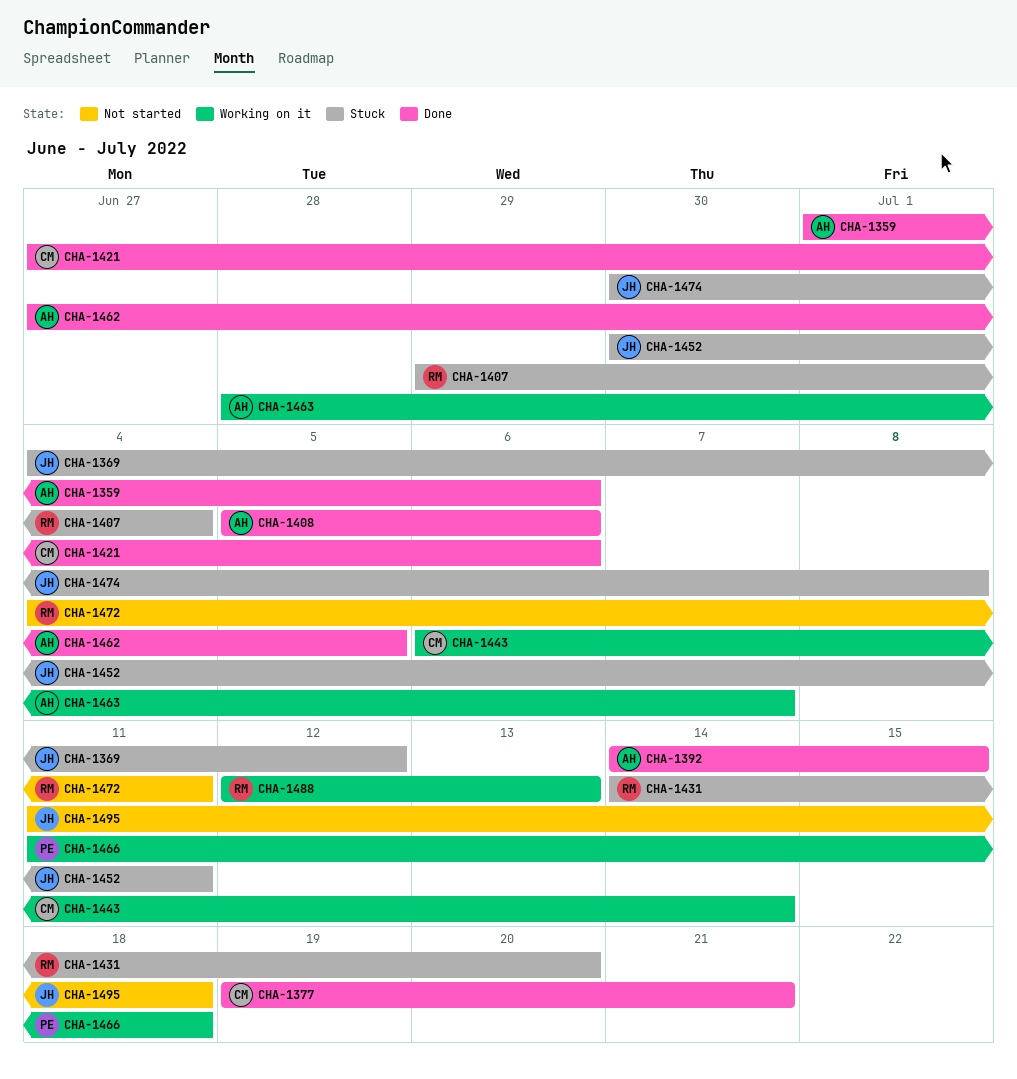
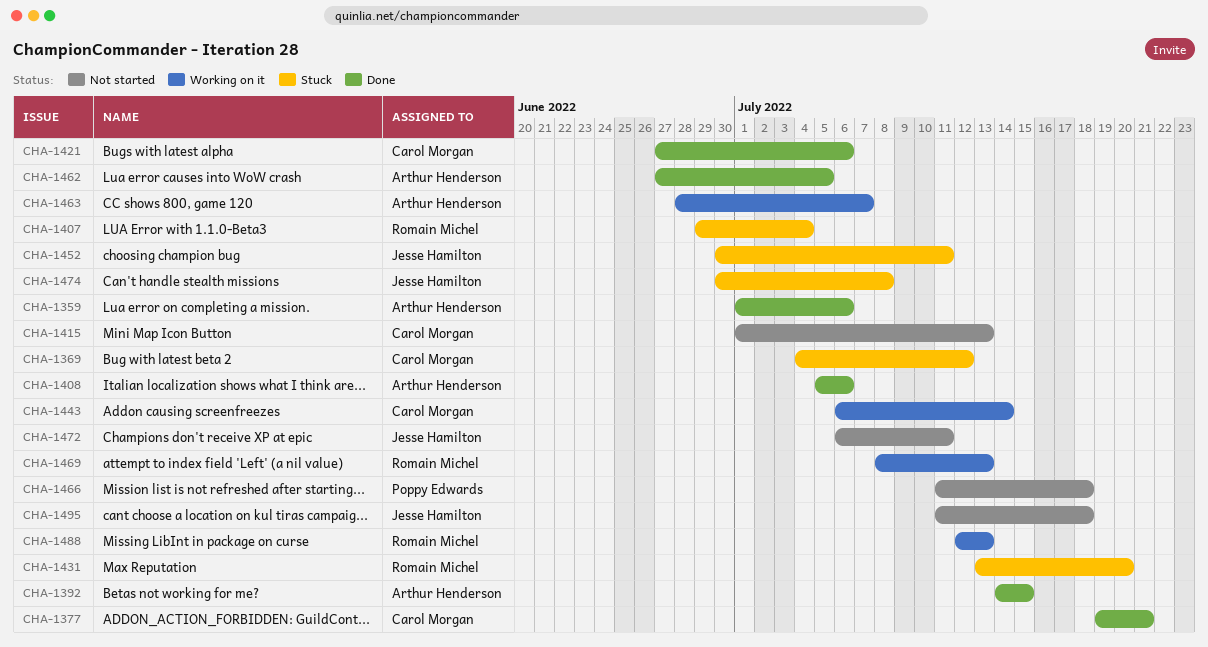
CHA-1369, owner: Jesse Hamilton -> Carol Morgan
CHA-1415: none -> present
CHA-1431, start: Jul 14 -> Jul 13
CHA-1466, status: Working on it -> Not started
CHA-1469: none -> present
CHA-1472, owner: Romain Michel -> Jesse Hamilton
CHA-1472, start: Jul 4 -> Jul 6

